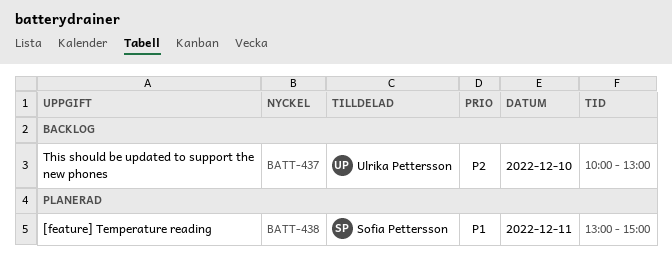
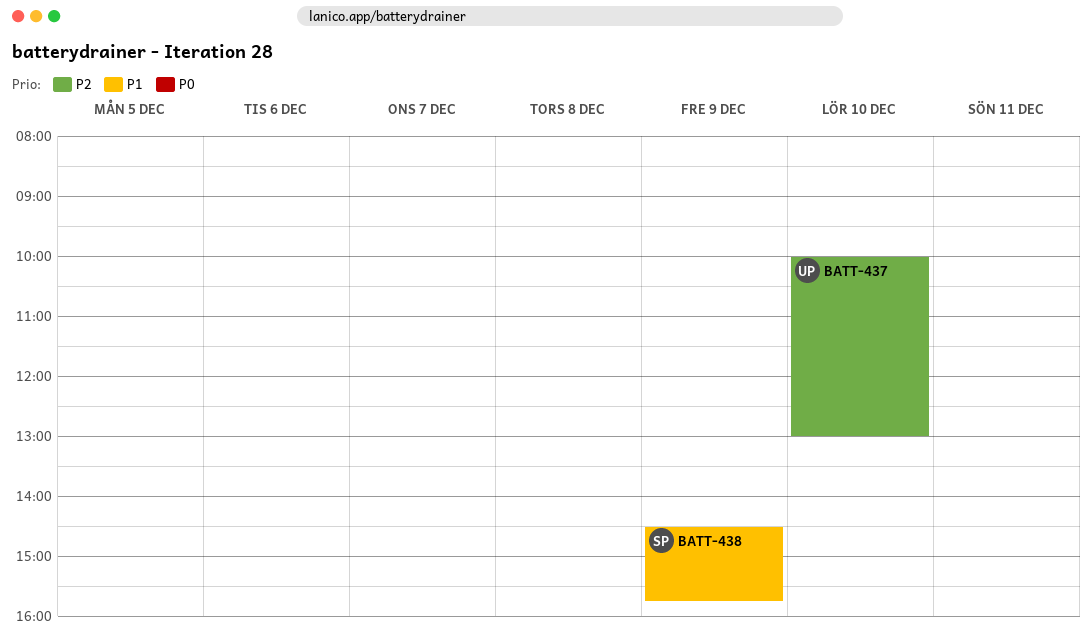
BATT-438, day: Dec 11 -> Dec 9
BATT-438, begins: 13:00 -> 14:30
BATT-438, ends: 15:00 -> 15:45

